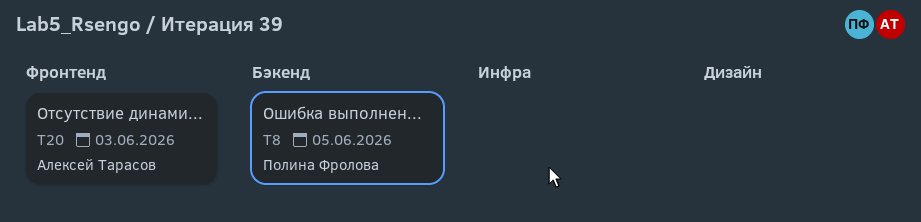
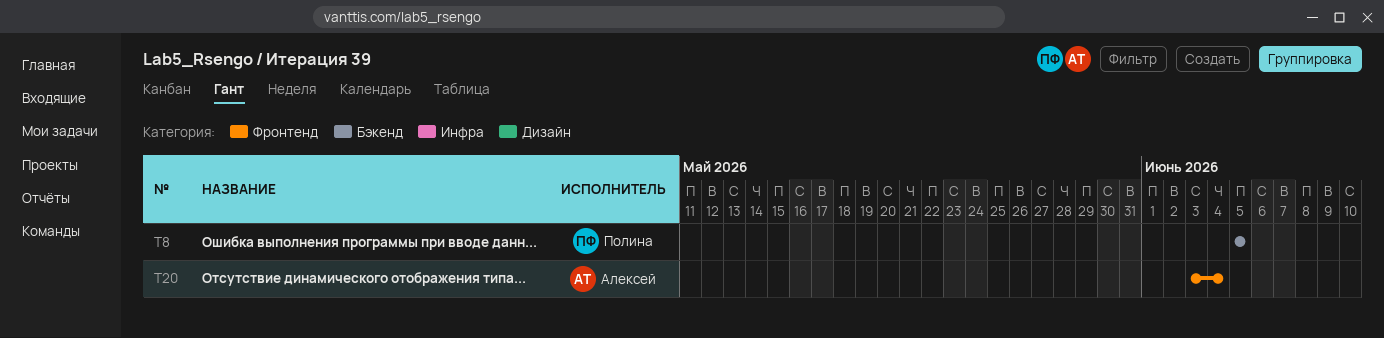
T20, due: Jun 3 -> Jun 4

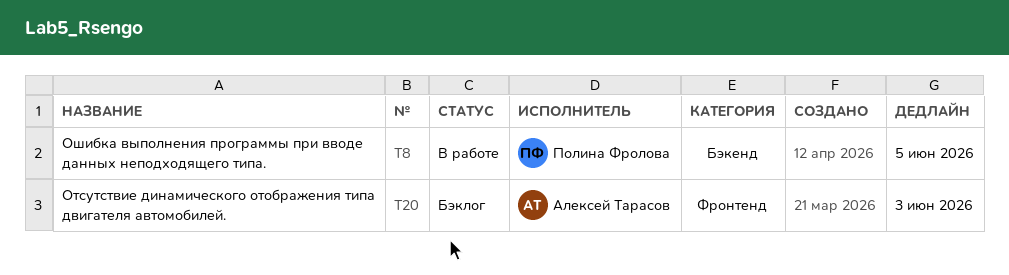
T20, due: Jun 4 -> Jun 3

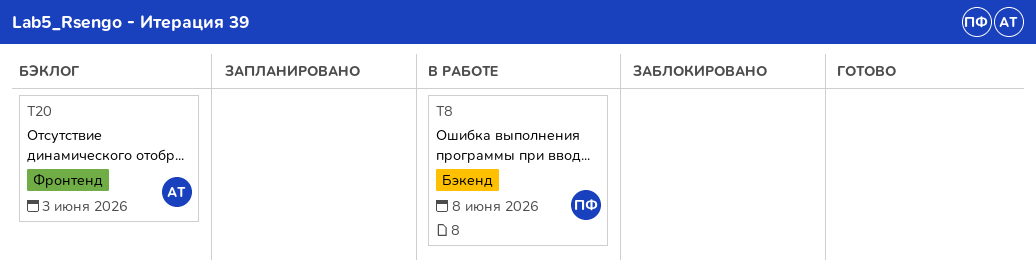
T8, due: Jun 5 -> Jun 8

